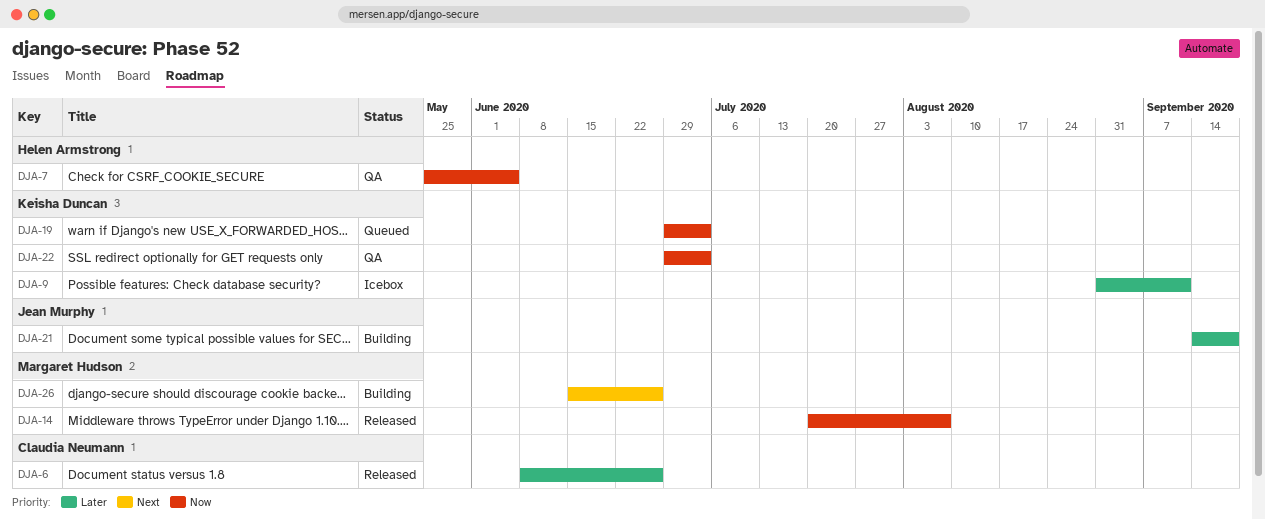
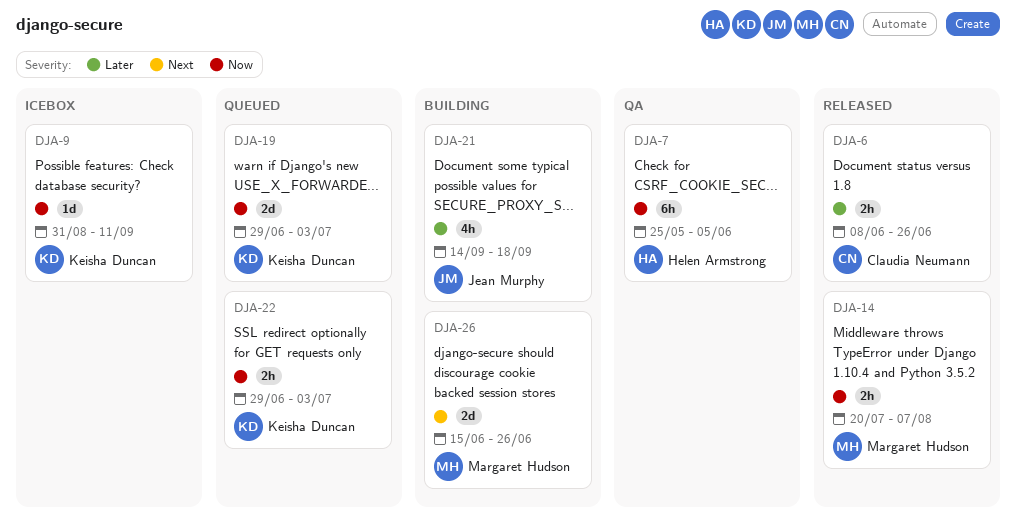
DJA-9, priority: Later -> Now
DJA-22, status: QA -> Queued

